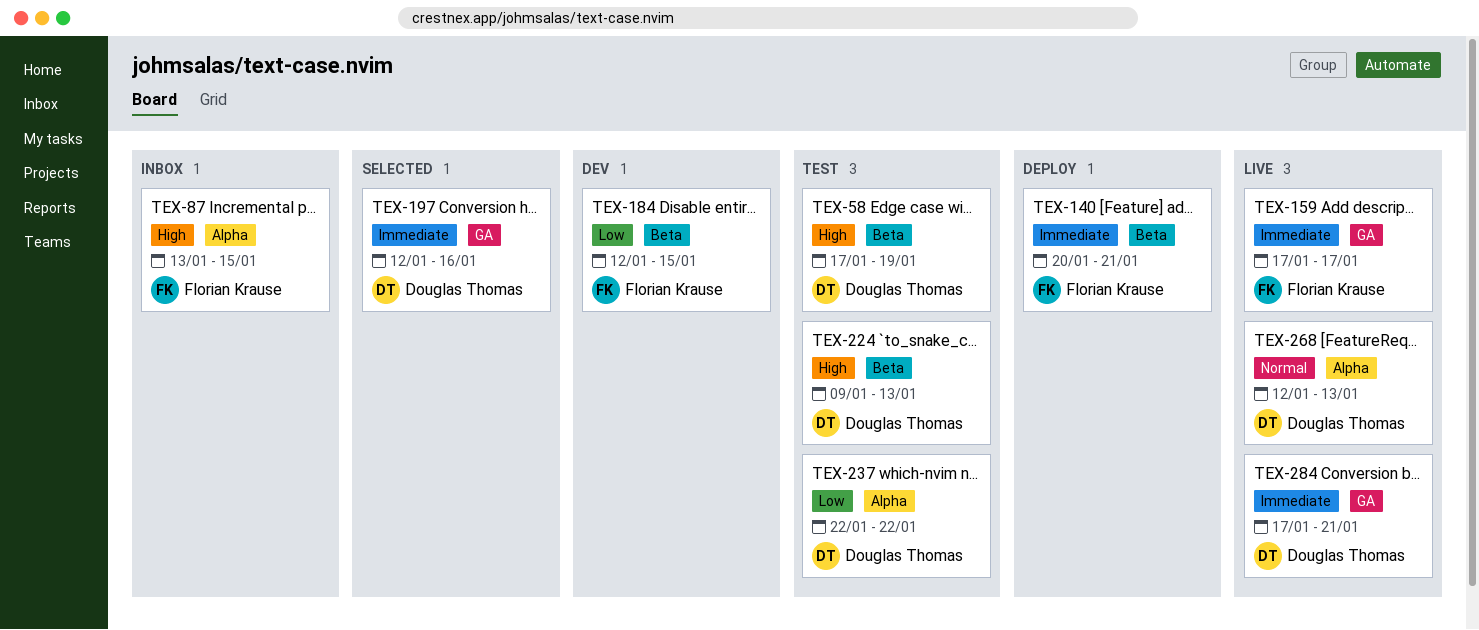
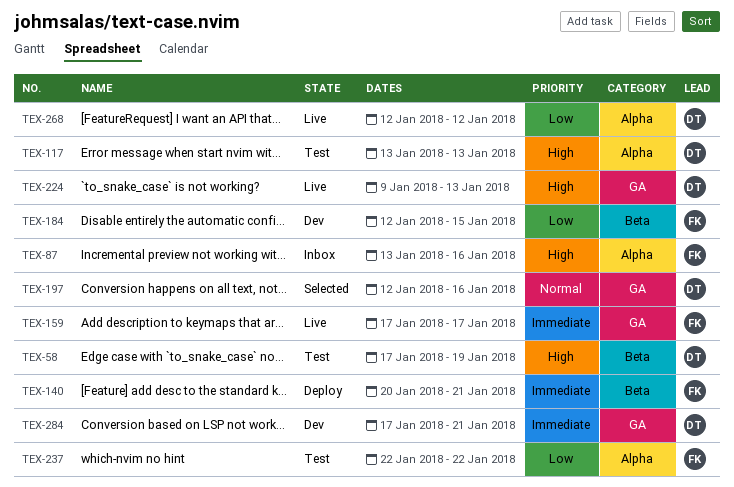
TEX-87, due: Jan 15 -> Jan 16
TEX-117: none -> present
TEX-197, priority: Immediate -> Normal
TEX-224, status: Test -> Live
TEX-224, label: Beta -> GA
TEX-237, owner: Douglas Thomas -> Florian Krause
TEX-268, priority: Normal -> Low
TEX-268, due: Jan 13 -> Jan 12
TEX-284, status: Live -> Dev

